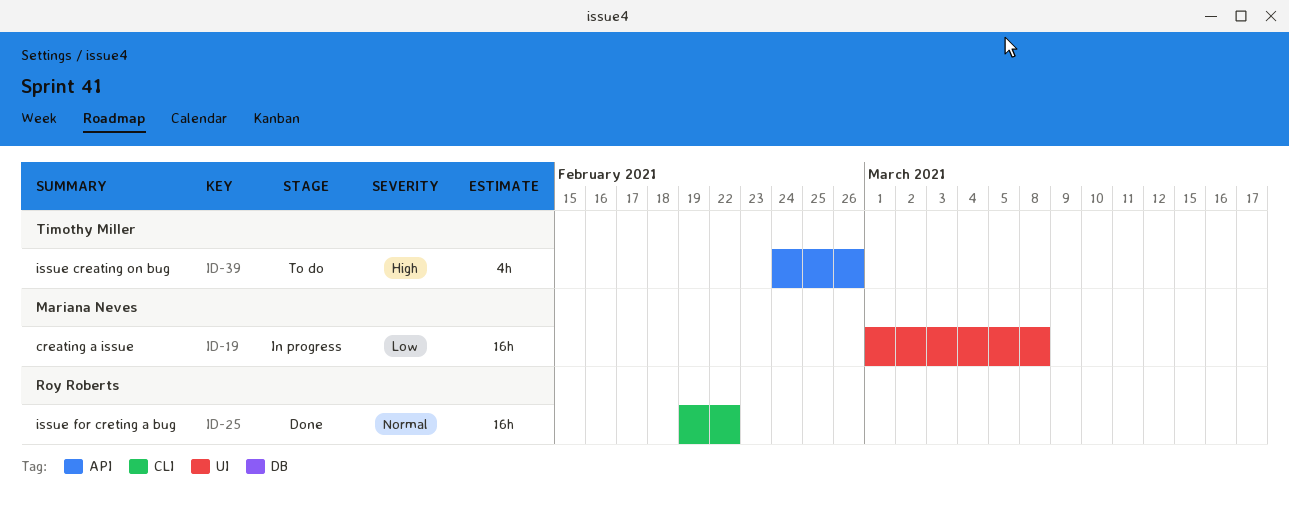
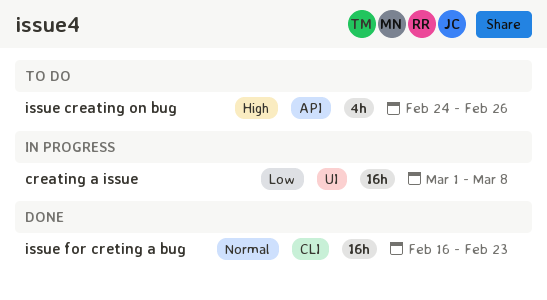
issue for creting a bug, start: Feb 19 -> Feb 16
issue for creting a bug, due: Feb 22 -> Feb 23

